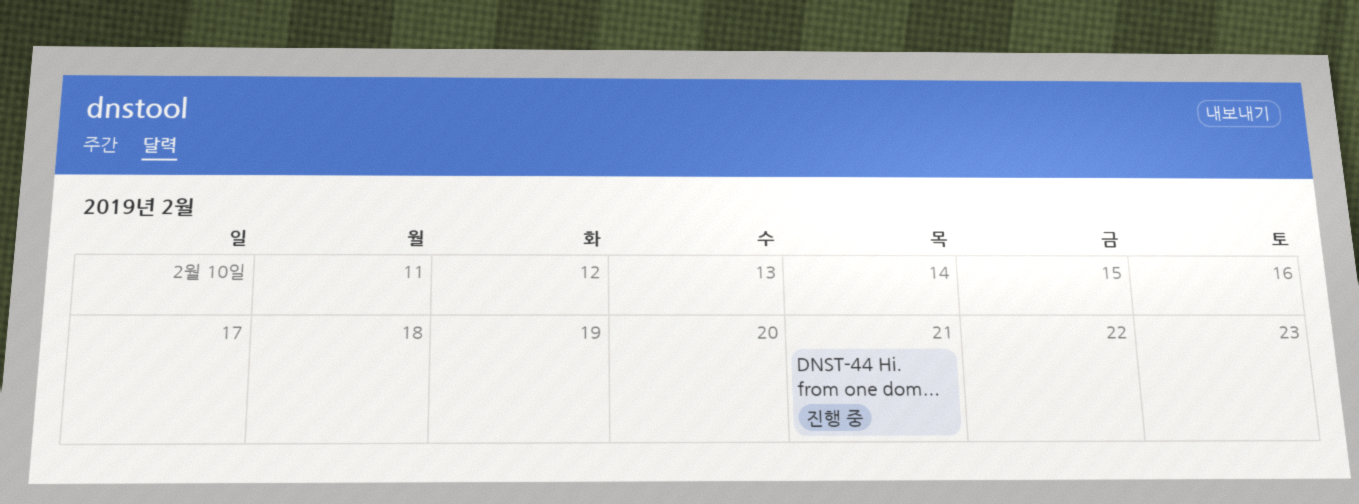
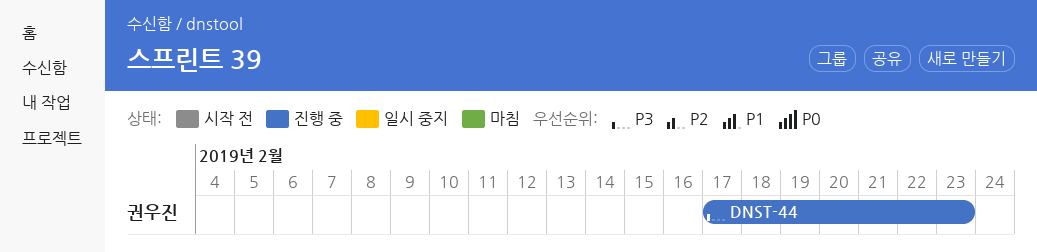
DNST-44, due: Feb 21 -> Feb 23

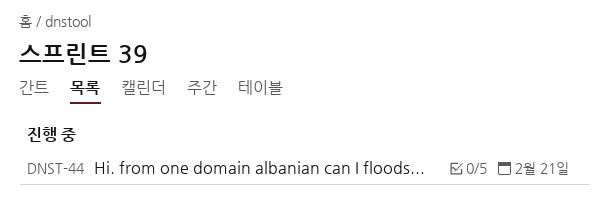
DNST-44, due: Feb 23 -> Feb 21

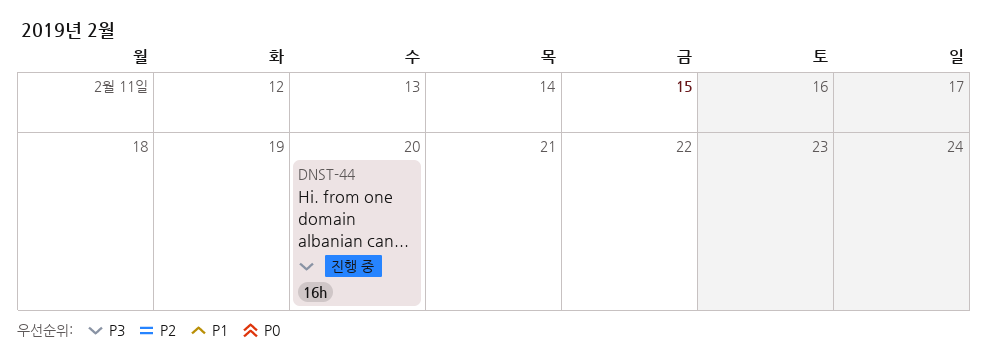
DNST-44, due: Feb 21 -> Feb 20

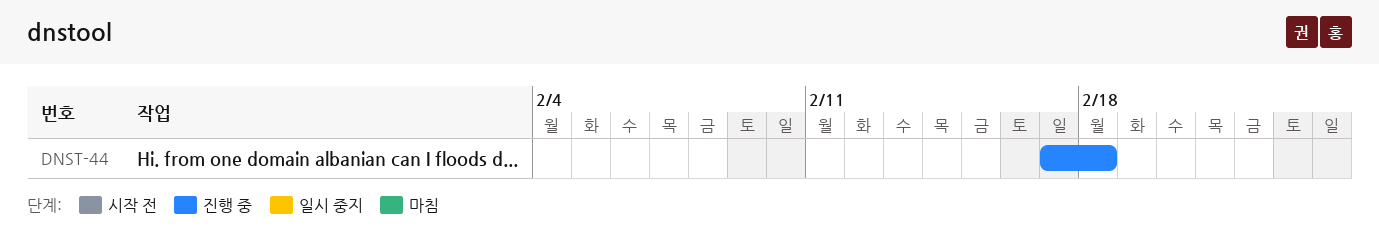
DNST-44, due: Feb 20 -> Feb 18

